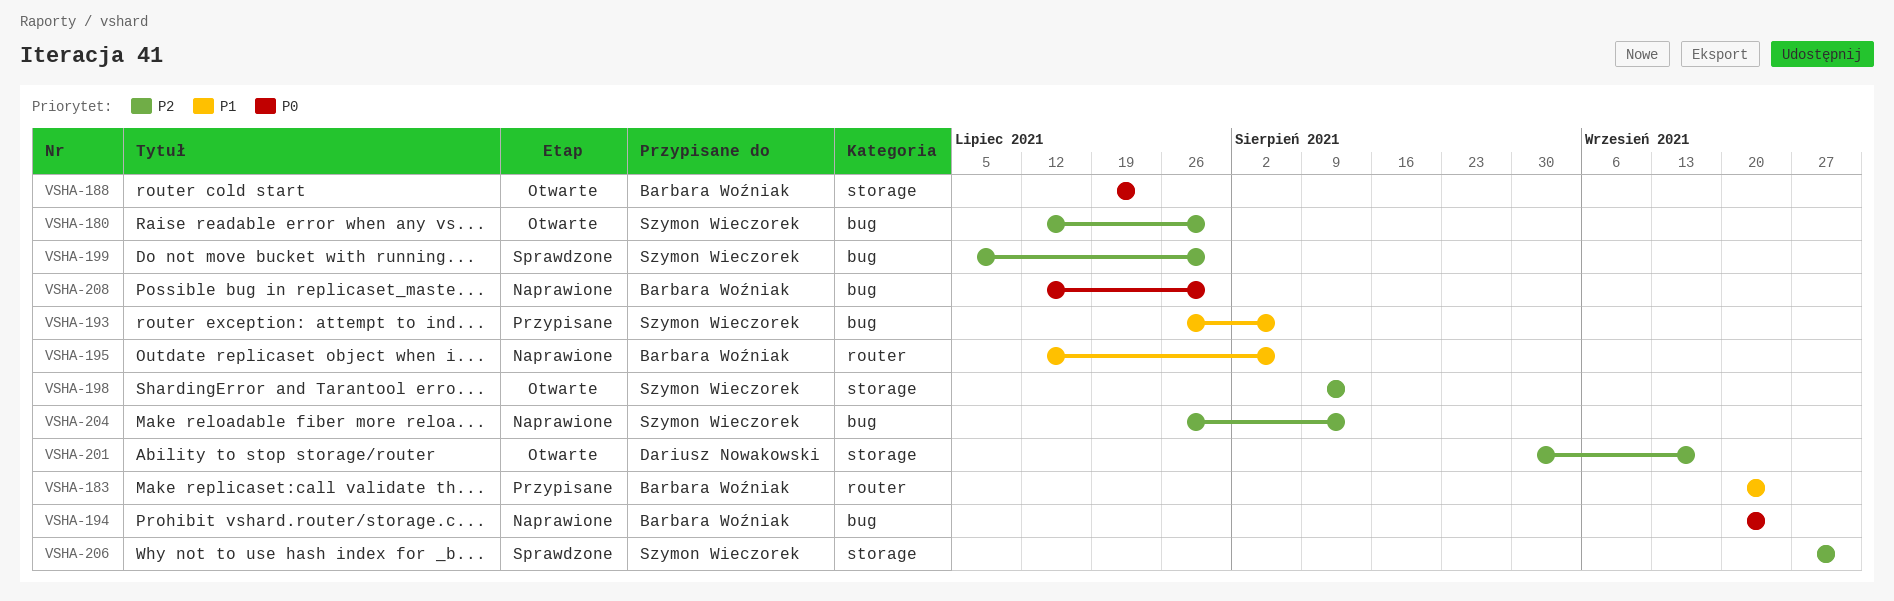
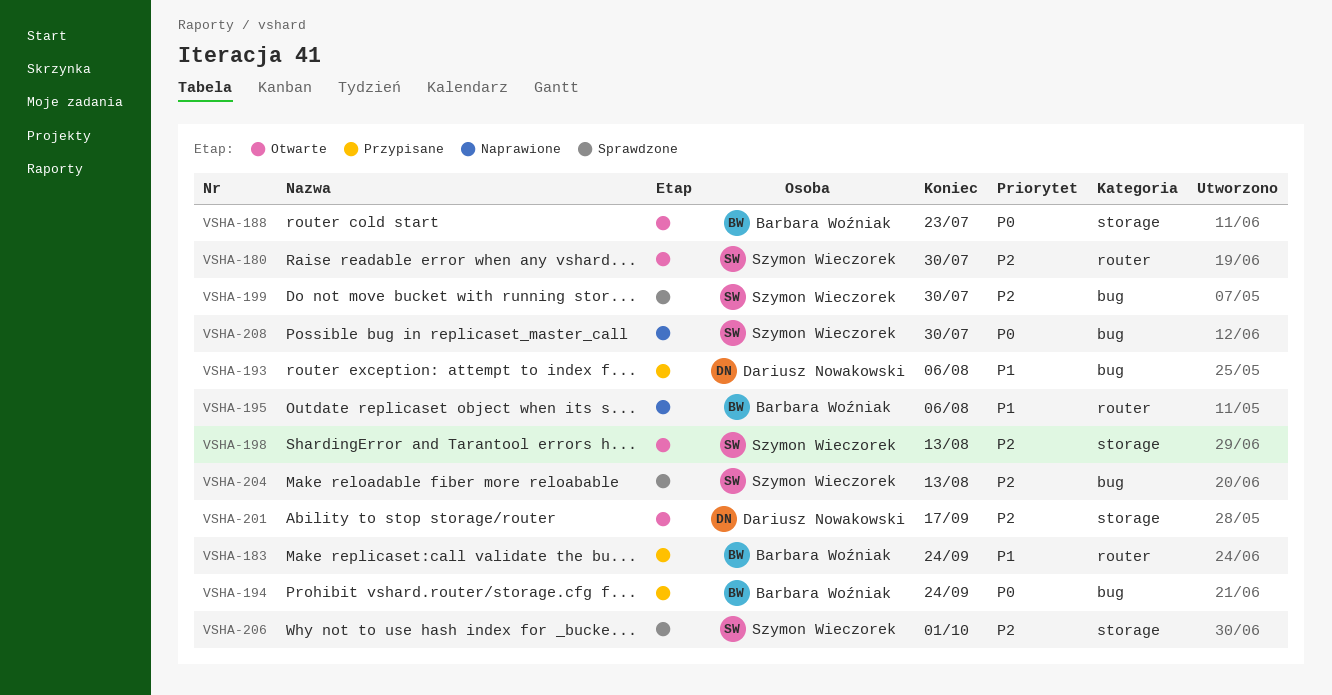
VSHA-180, label: bug -> router
VSHA-193, owner: Szymon Wieczorek -> Dariusz Nowakowski
VSHA-194, status: Naprawione -> Przypisane
VSHA-204, status: Naprawione -> Sprawdzone
VSHA-208, owner: Barbara Woźniak -> Szymon Wieczorek

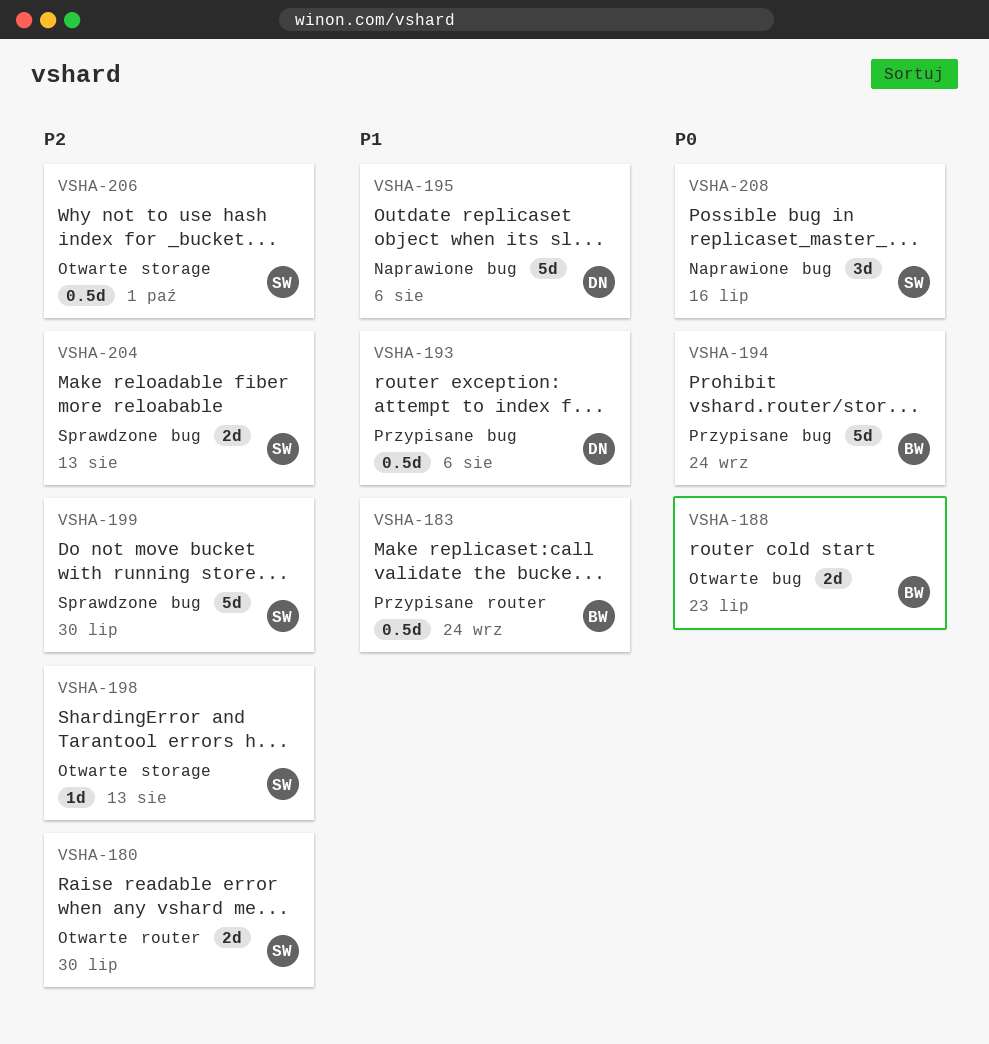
VSHA-188, label: storage -> bug
VSHA-195, owner: Barbara Woźniak -> Dariusz Nowakowski
VSHA-195, label: router -> bug
VSHA-201: present -> none
VSHA-206, status: Sprawdzone -> Otwarte
VSHA-208, due: Jul 30 -> Jul 16

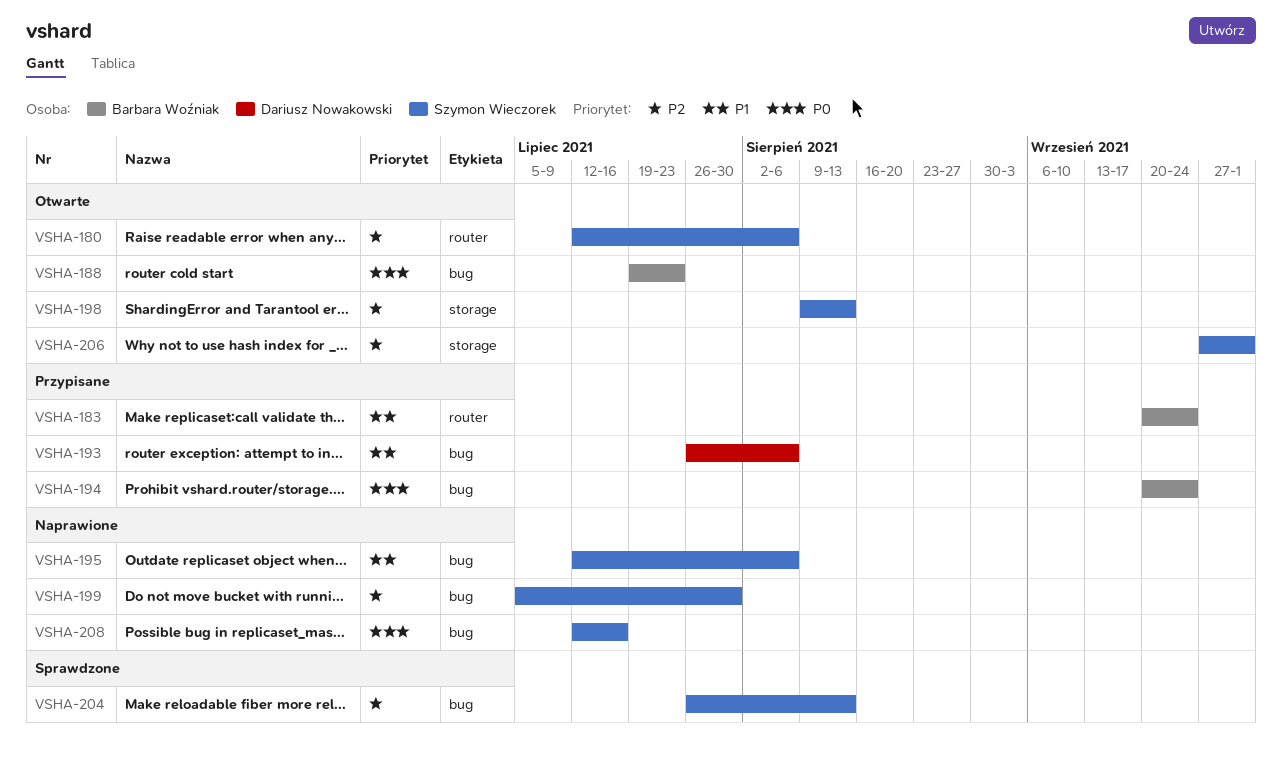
VSHA-180, due: Jul 30 -> Aug 6
VSHA-195, owner: Dariusz Nowakowski -> Szymon Wieczorek
VSHA-199, status: Sprawdzone -> Naprawione

